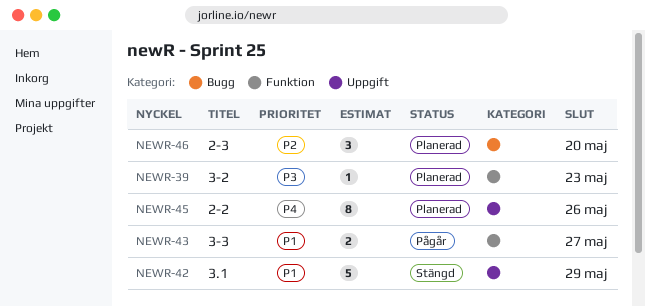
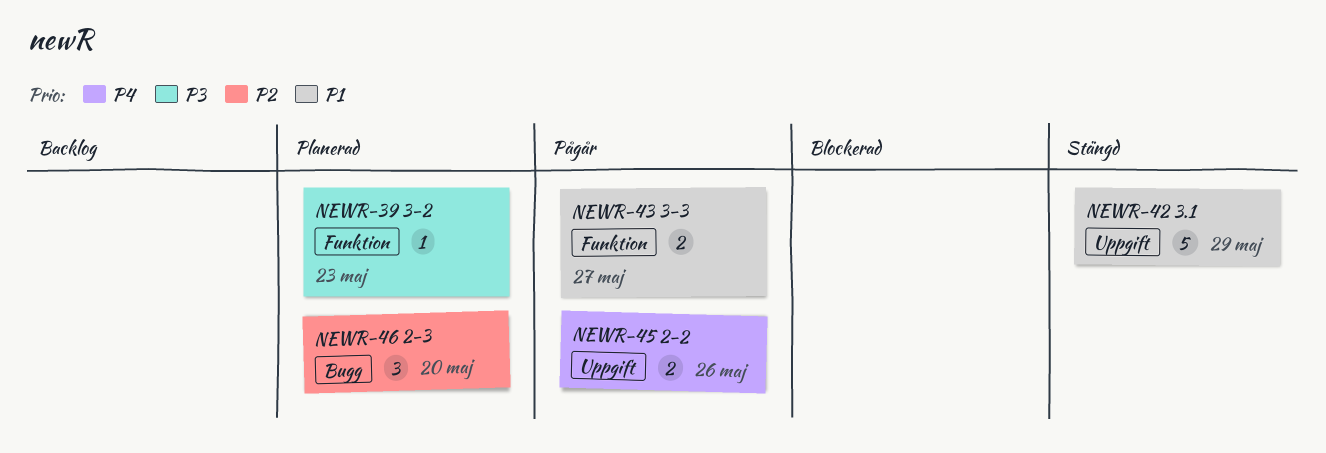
NEWR-45, status: Planerad -> Pågår
NEWR-45, estimate: 8 -> 2

